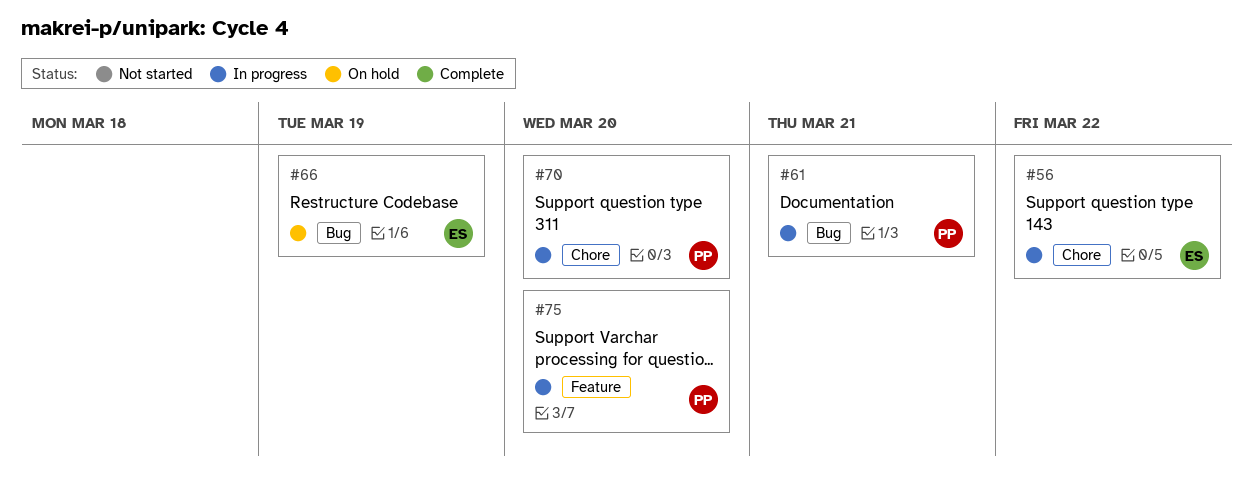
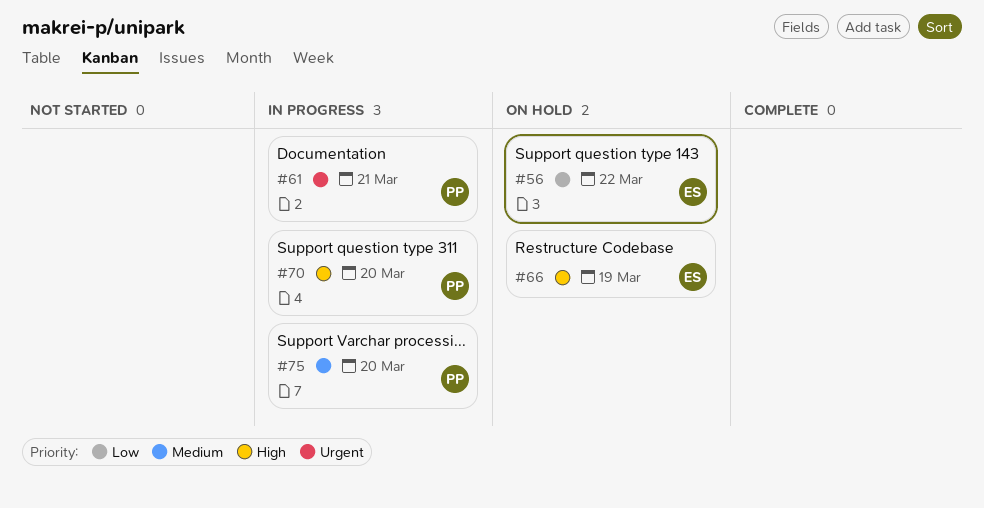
#56, status: In progress -> On hold

